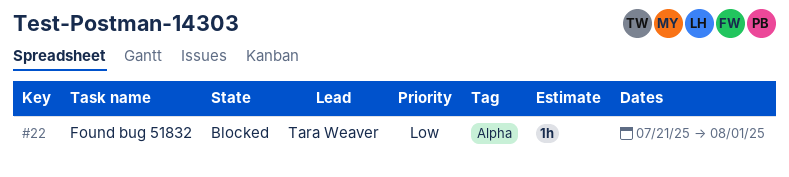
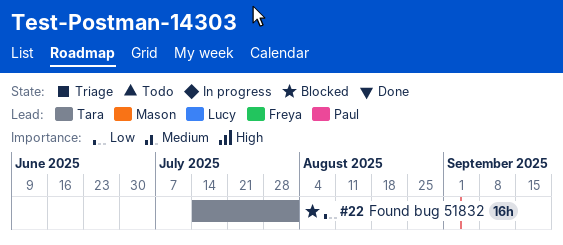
#22, estimate: 1h -> 16h
#22, start: Jul 21 -> Jul 14

